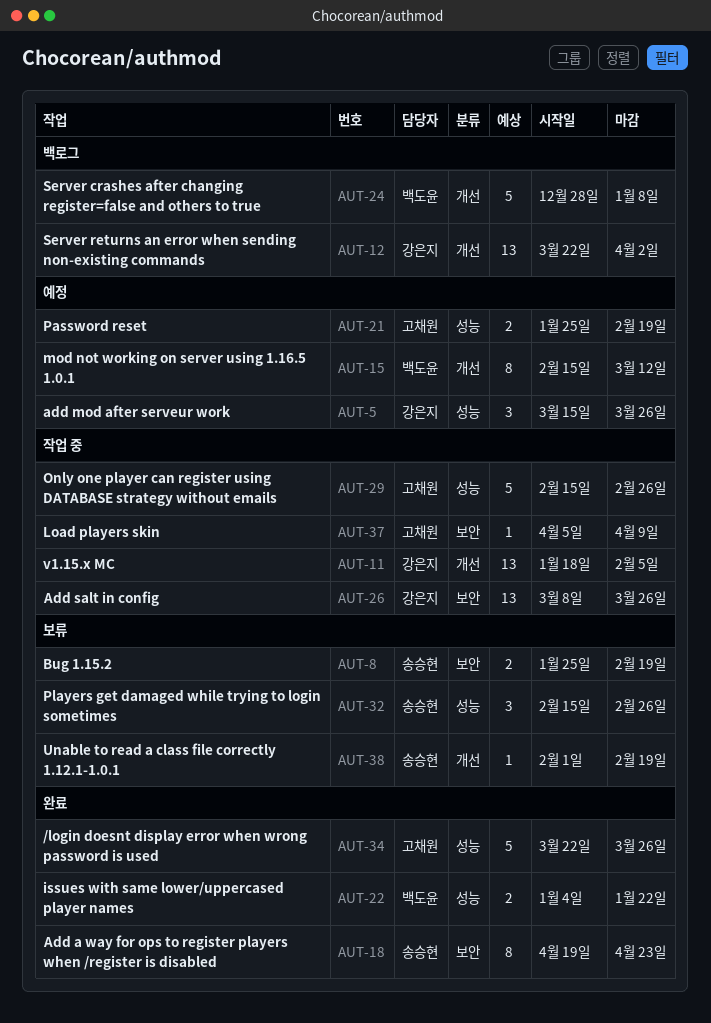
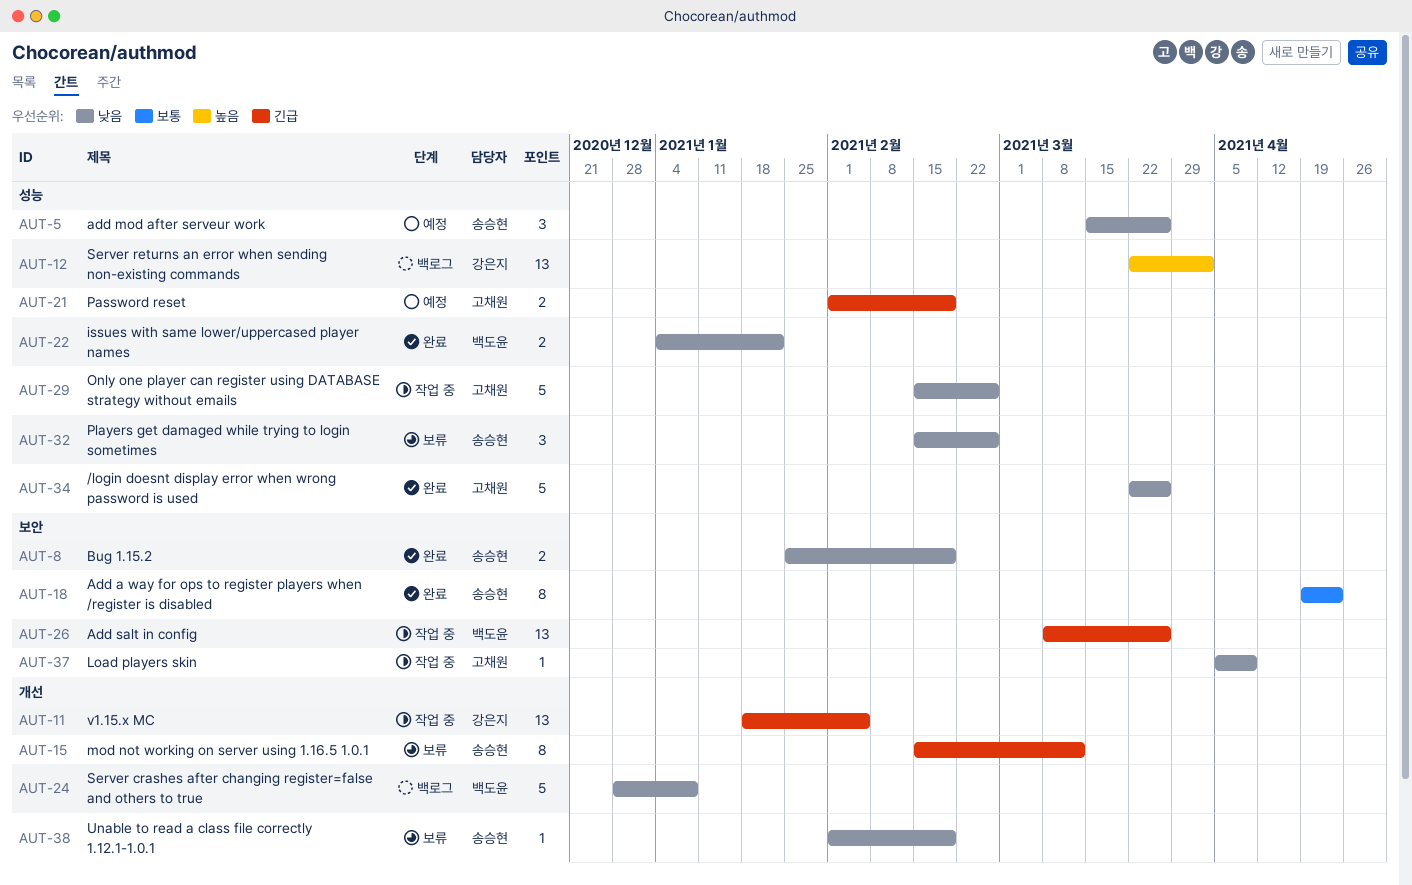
AUT-5, owner: 강은지 -> 송승현
AUT-8, status: 보류 -> 완료
AUT-12, label: 개선 -> 성능
AUT-15, status: 예정 -> 보류
AUT-15, owner: 백도윤 -> 송승현
AUT-21, start: Jan 25 -> Feb 1
AUT-26, owner: 강은지 -> 백도윤

